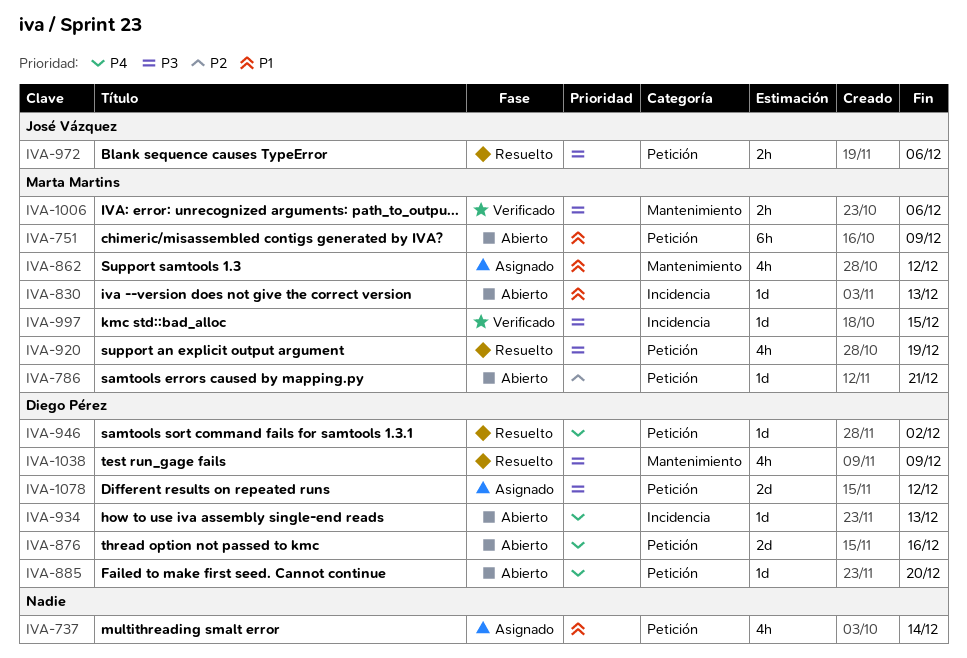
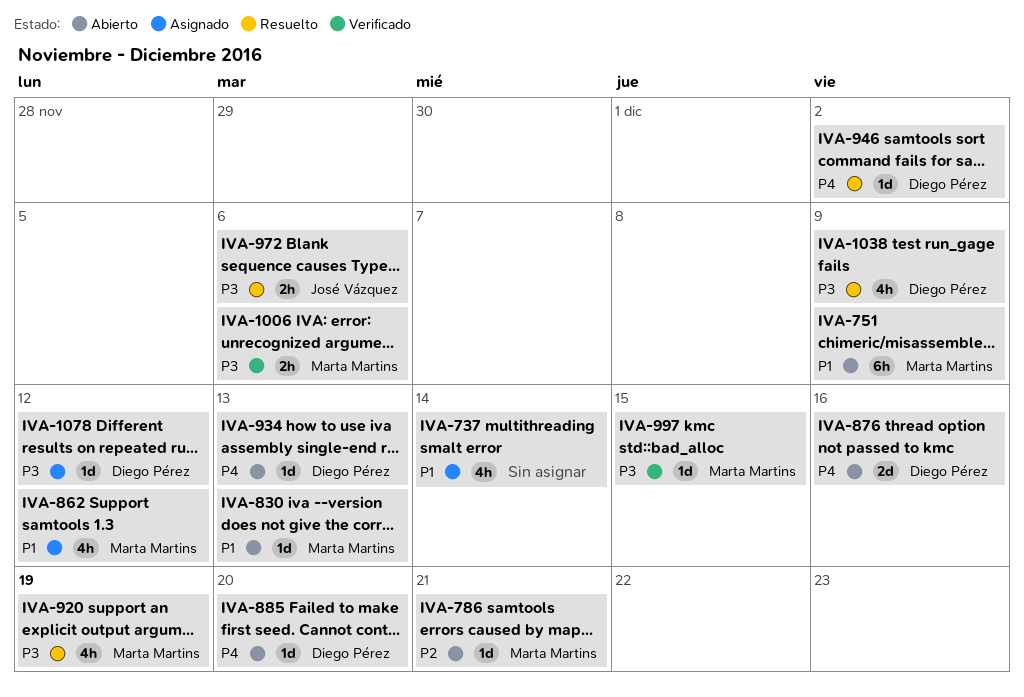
IVA-1078, estimate: 2d -> 1d

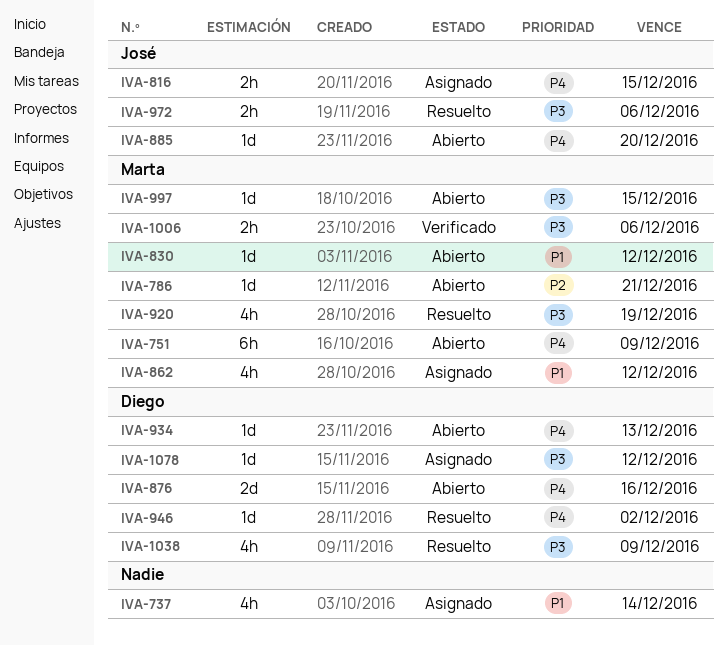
IVA-751, priority: P1 -> P4
IVA-816: none -> present
IVA-830, due: Dec 13 -> Dec 12
IVA-885, owner: Diego Pérez -> José Vázquez
IVA-997, status: Verificado -> Abierto

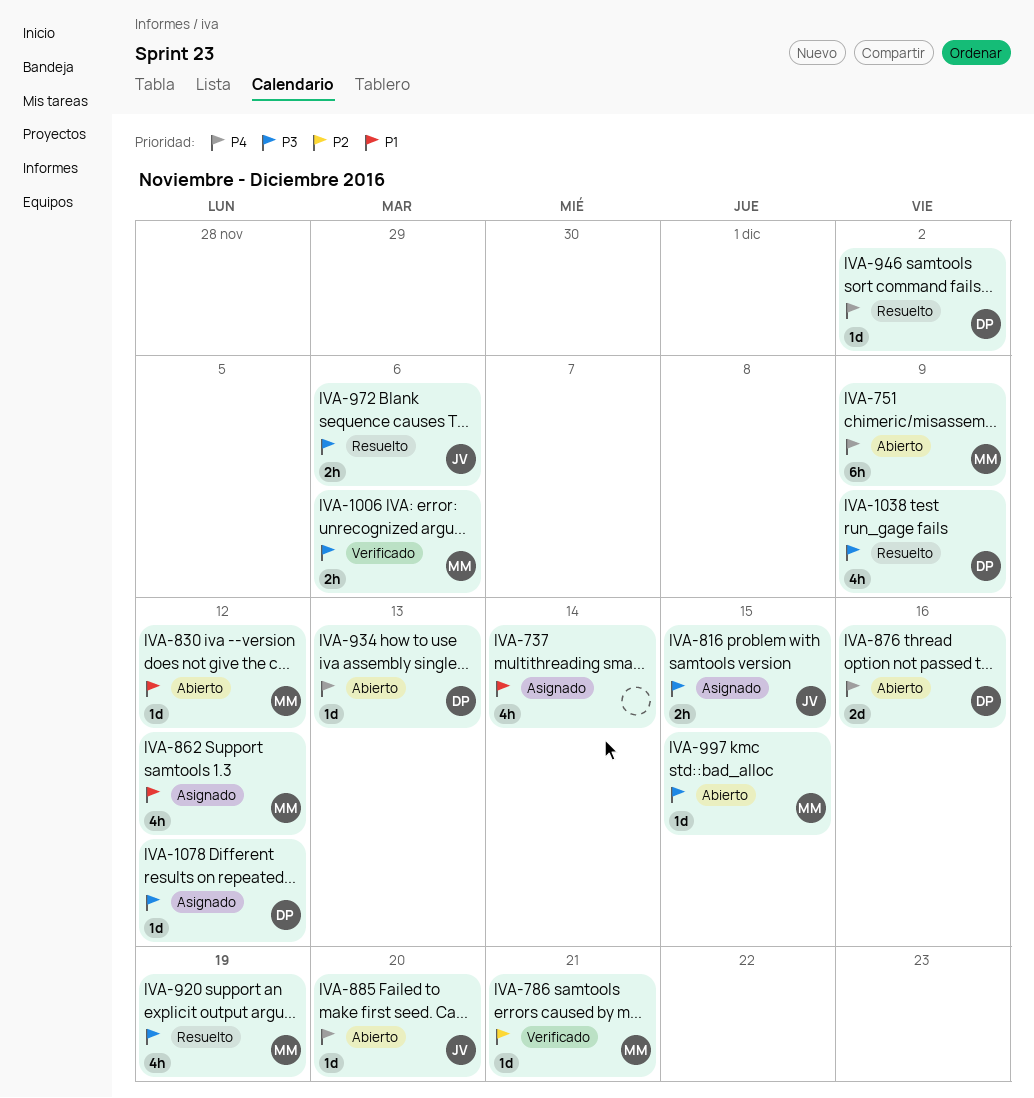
IVA-786, status: Abierto -> Verificado
IVA-816, priority: P4 -> P3

